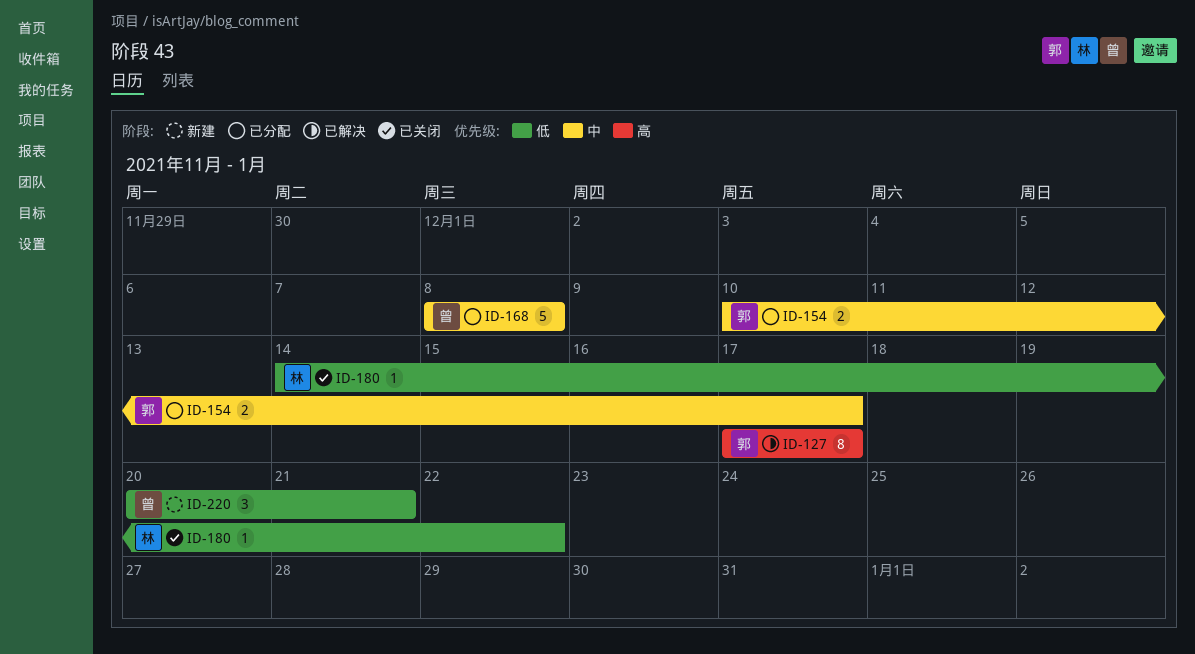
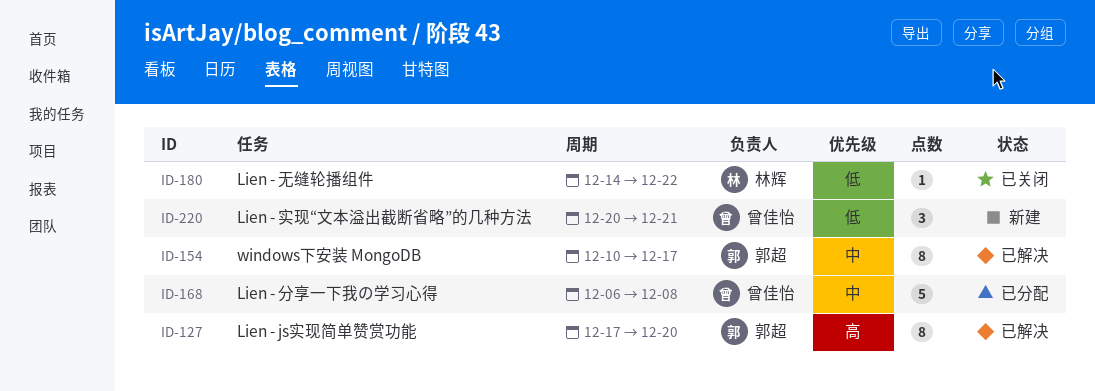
ID-127, due: Dec 17 -> Dec 20
ID-154, status: 已分配 -> 已解决
ID-154, estimate: 2 -> 8
ID-168, start: Dec 8 -> Dec 6

